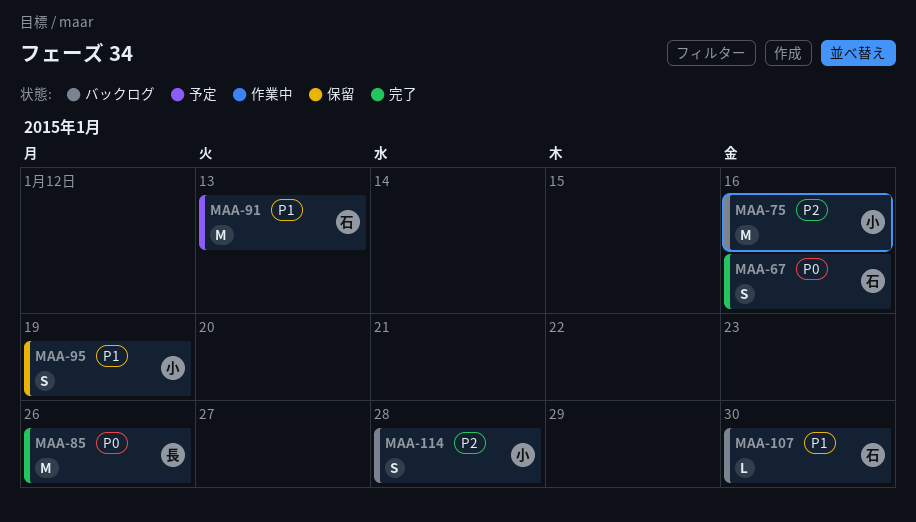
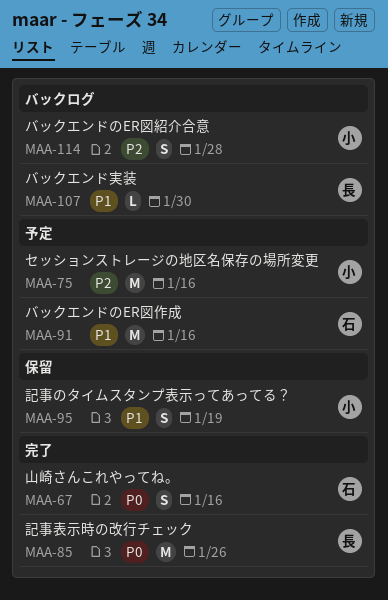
MAA-75, status: バックログ -> 予定
MAA-91, due: Jan 13 -> Jan 16
MAA-107, owner: 石 -> 長

